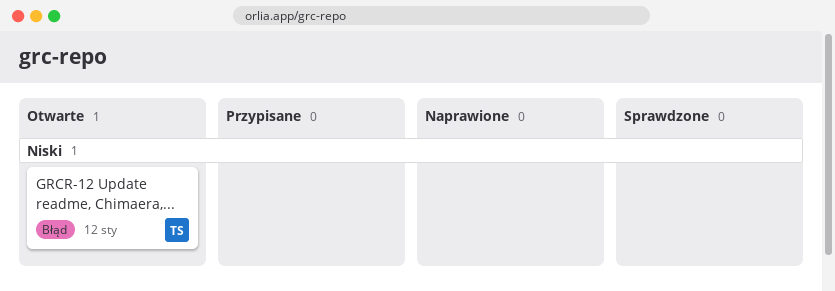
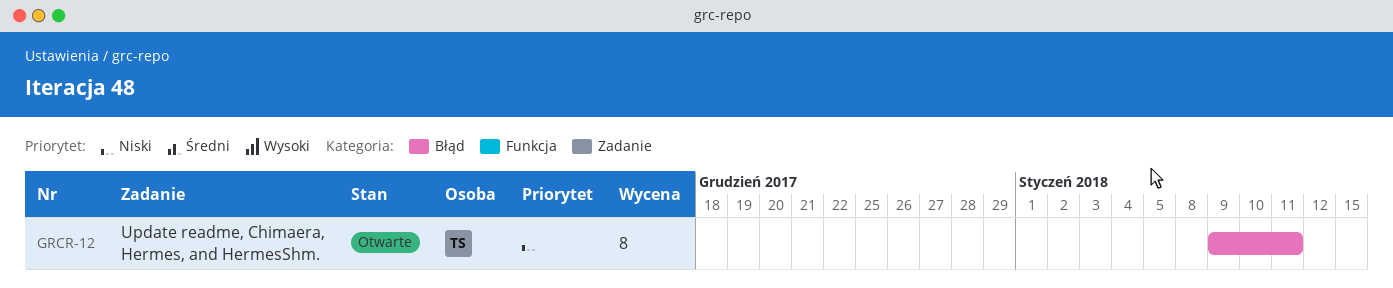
GRCR-12, due: Jan 12 -> Jan 11

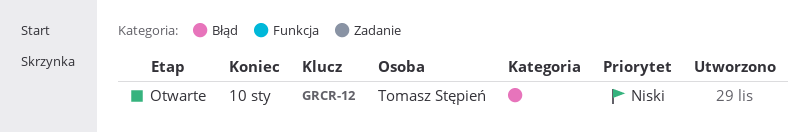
GRCR-12, due: Jan 11 -> Jan 10

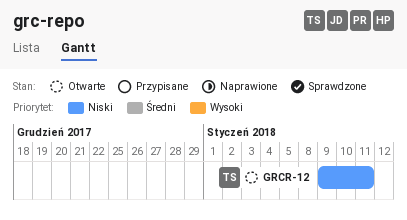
GRCR-12, due: Jan 10 -> Jan 11

